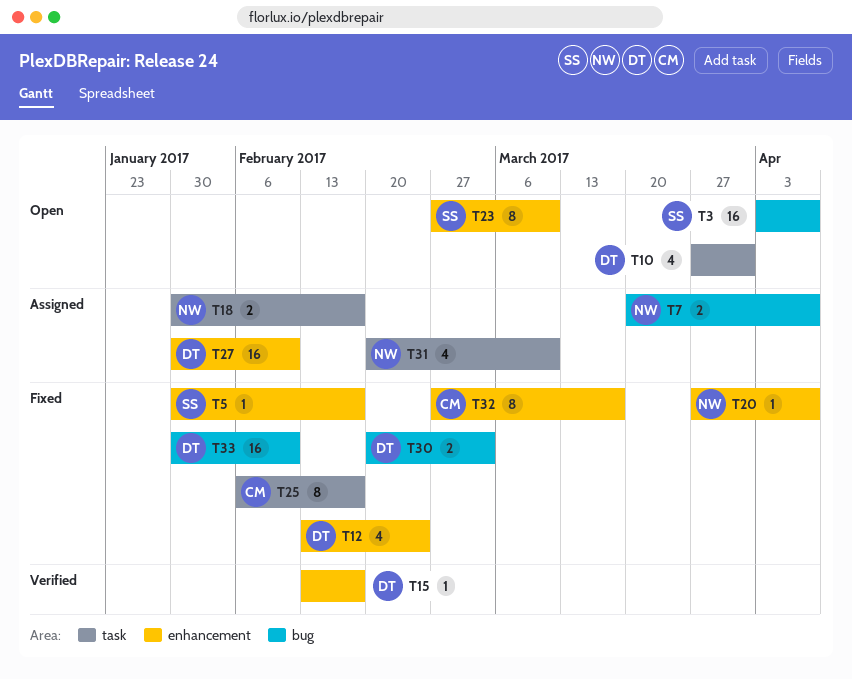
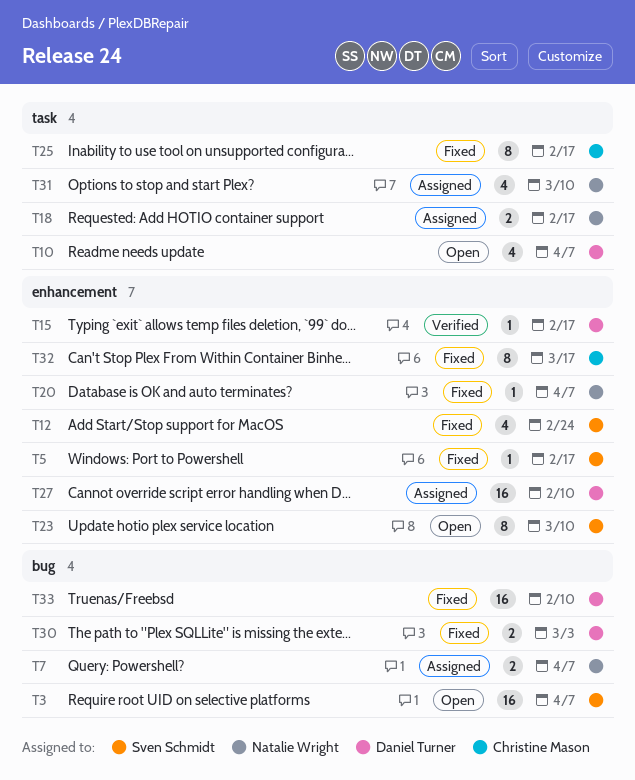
T10, due: Mar 31 -> Apr 7
T12, owner: Daniel Turner -> Sven Schmidt

